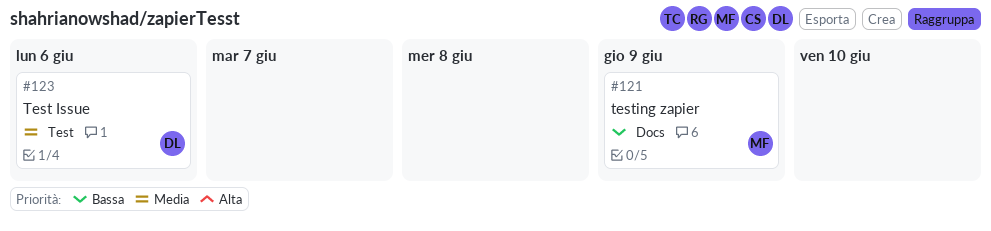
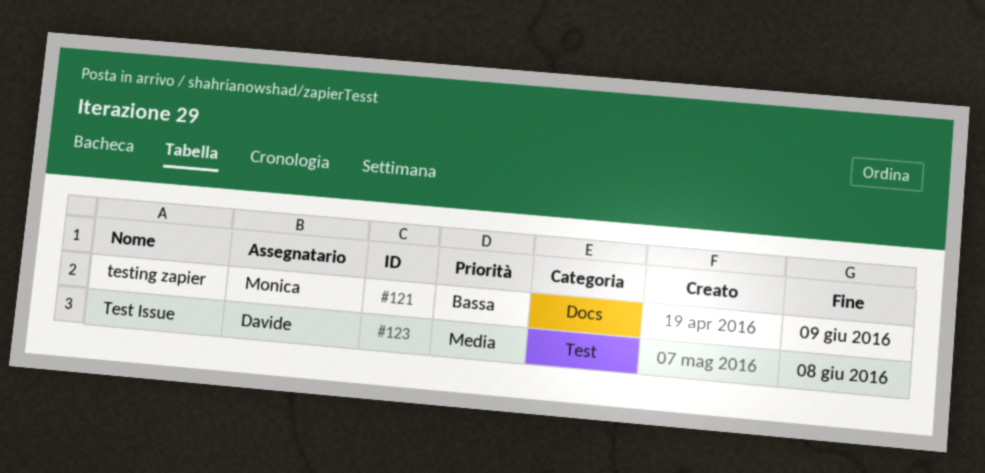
#123, due: Jun 6 -> Jun 8

